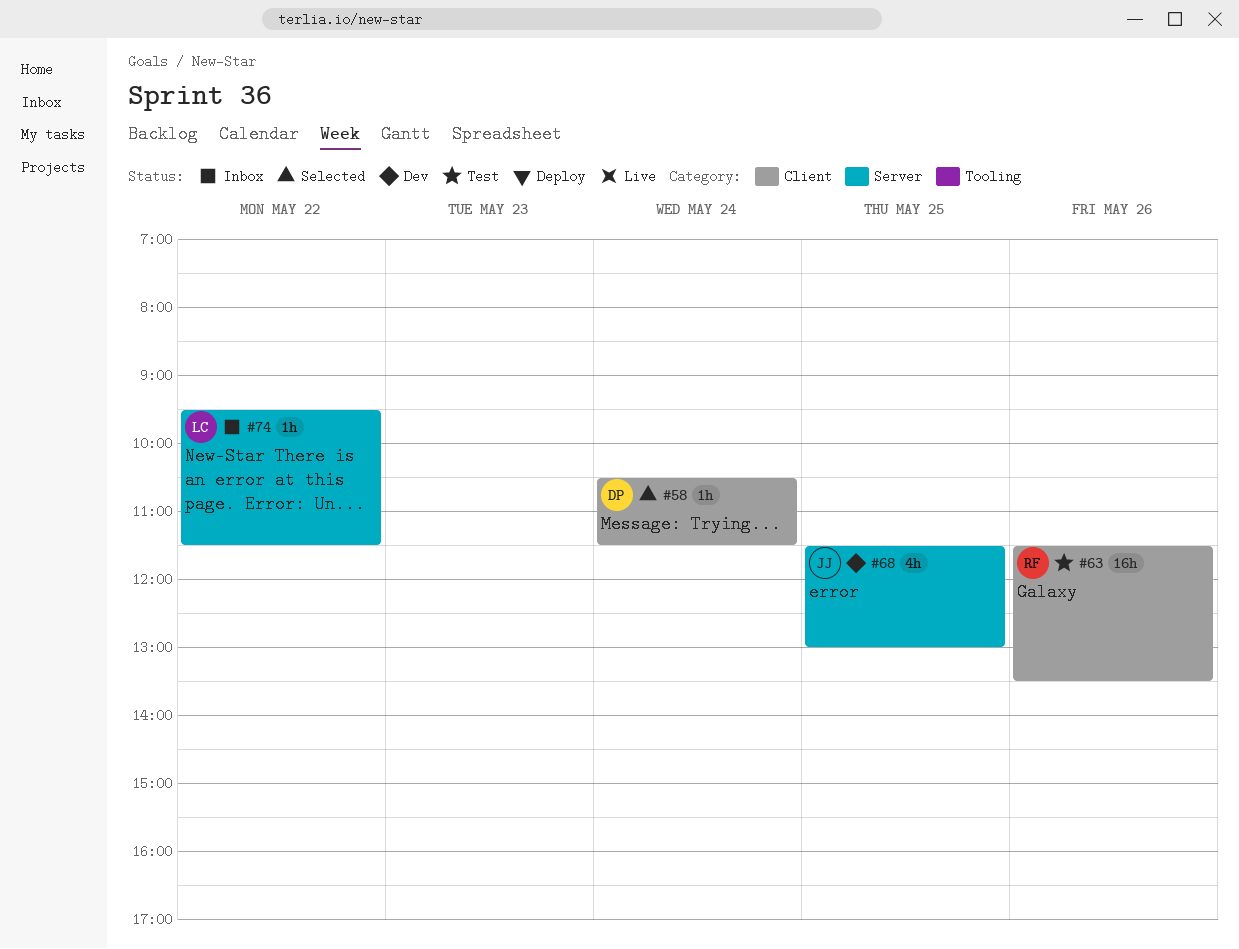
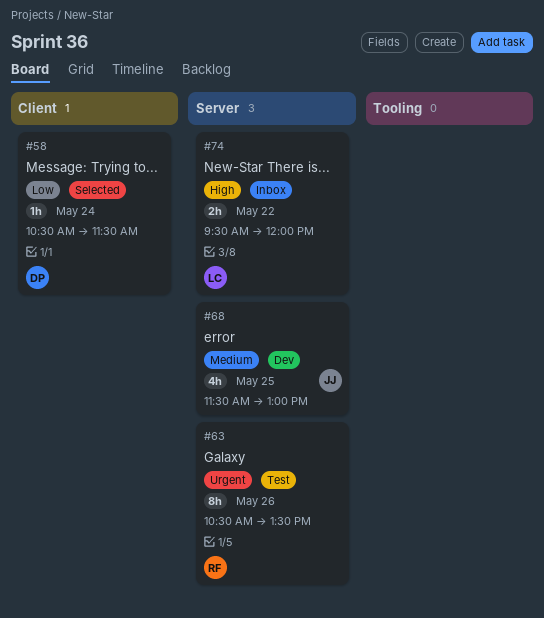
#63, label: Client -> Server
#63, estimate: 16h -> 8h
#63, begins: 11:30 -> 10:30
#74, estimate: 1h -> 2h
#74, ends: 11:30 -> 12:00

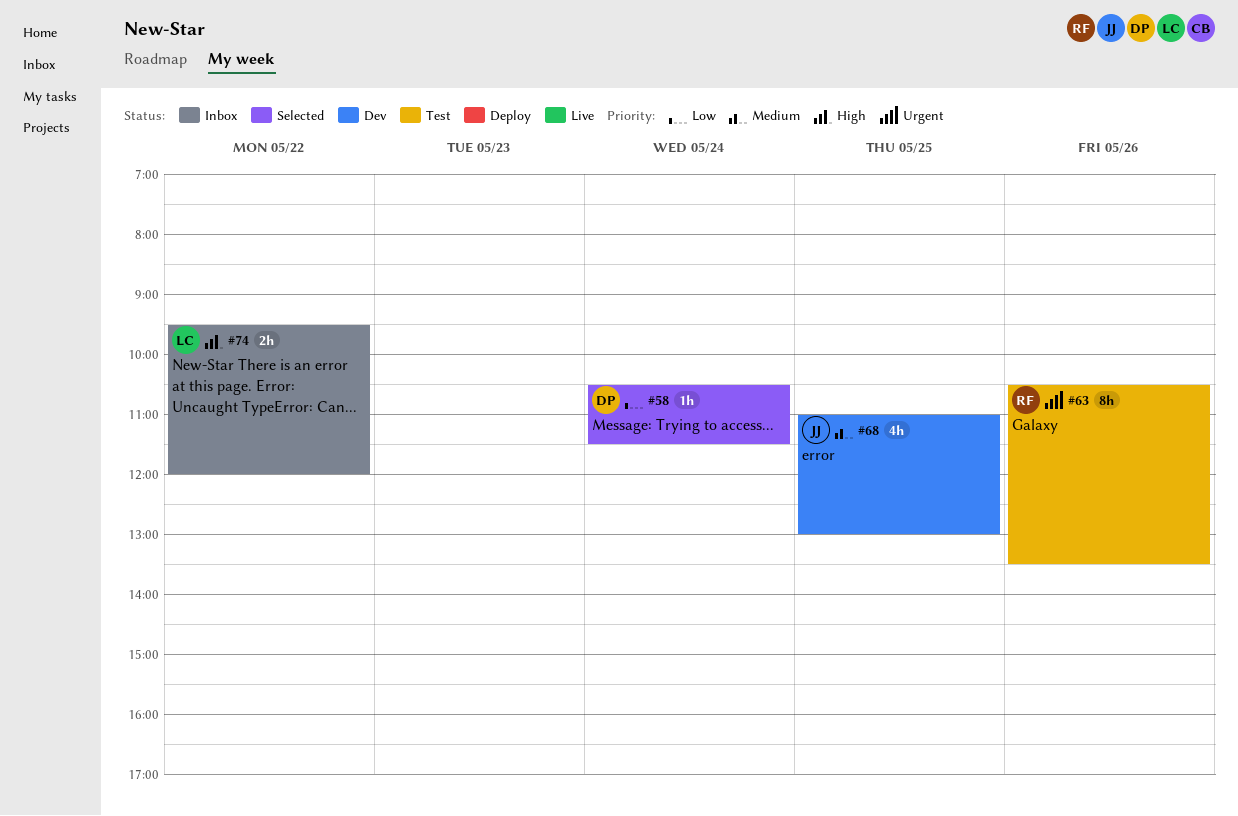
#68, begins: 11:30 -> 11:00

